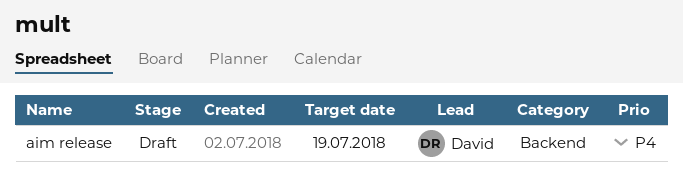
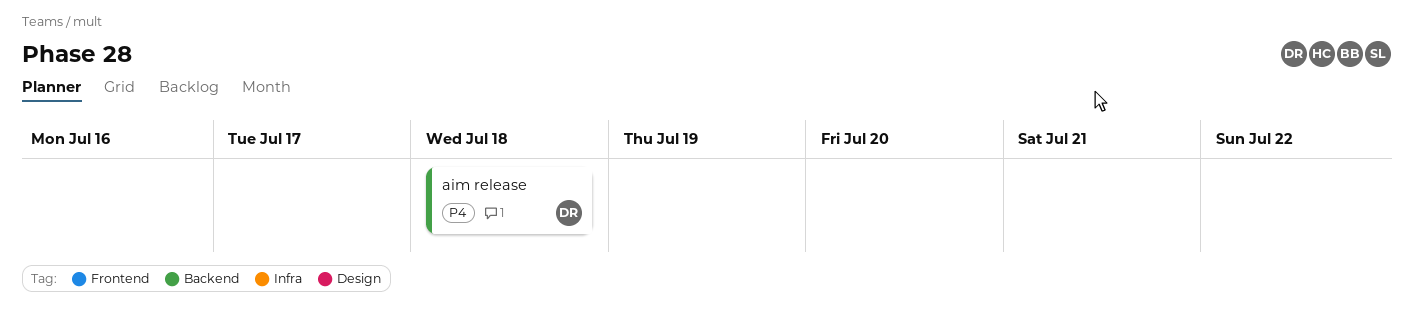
aim release, due: Jul 19 -> Jul 18

